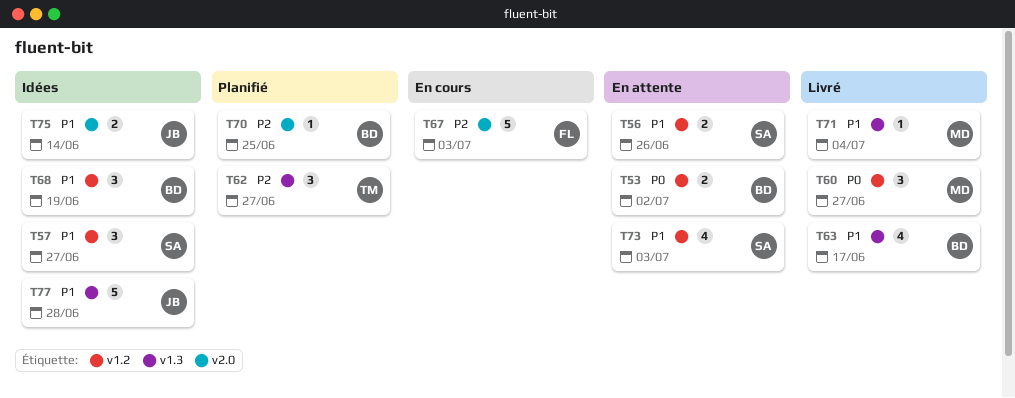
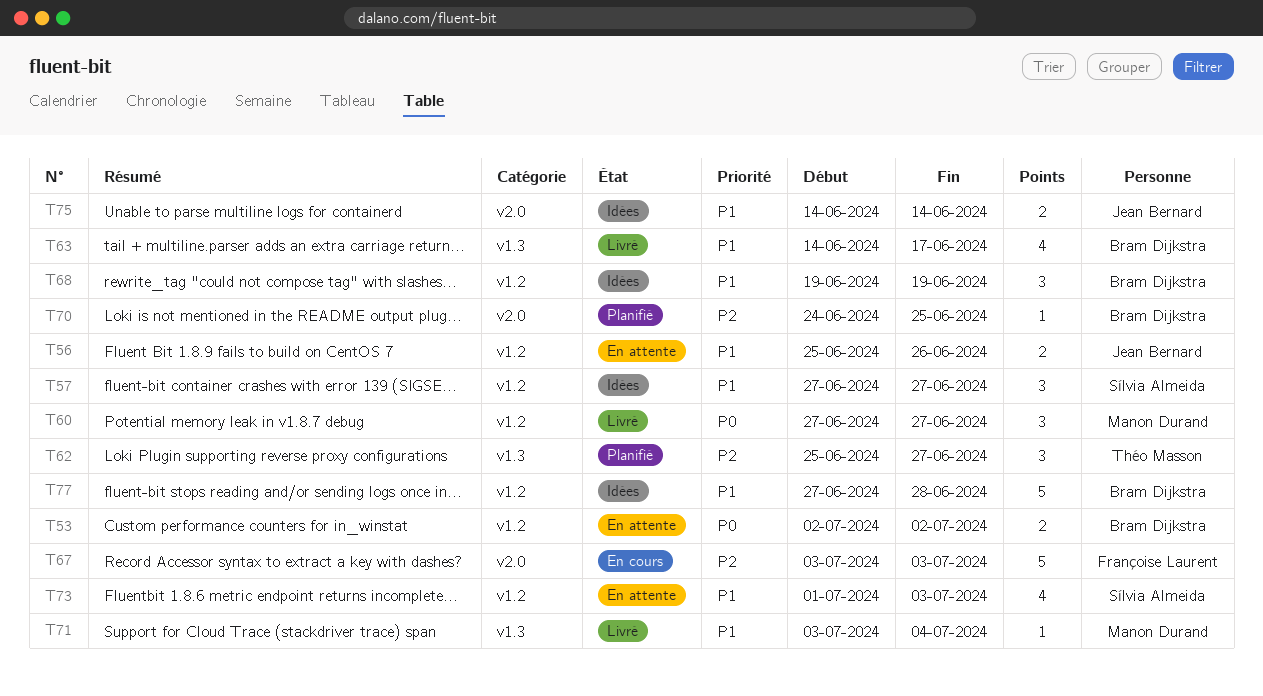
T56, owner: Sílvia Almeida -> Jean Bernard
T77, owner: Jean Bernard -> Bram Dijkstra
T77, label: v1.3 -> v1.2

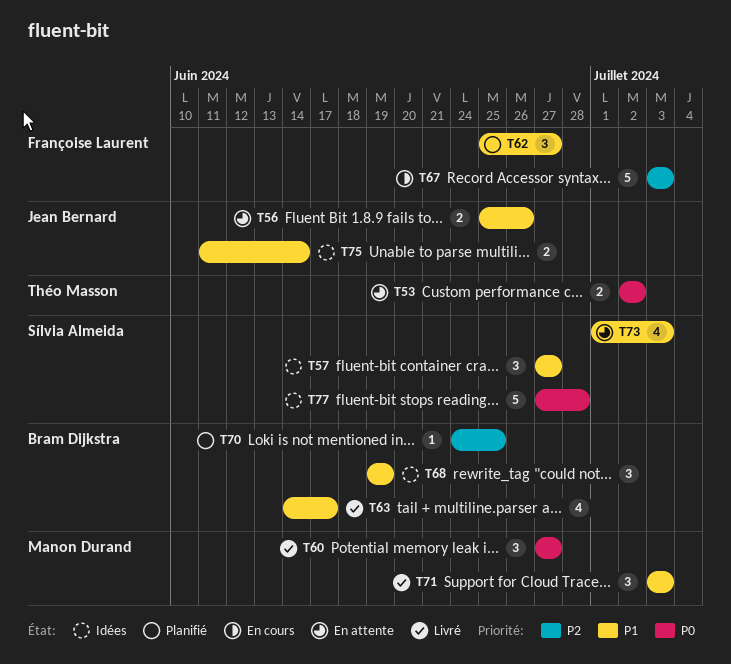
T53, owner: Bram Dijkstra -> Théo Masson
T62, owner: Théo Masson -> Françoise Laurent
T62, priority: P2 -> P1
T71, estimate: 1 -> 3
T71, due: Jul 4 -> Jul 3
T75, start: Jun 14 -> Jun 11
T77, owner: Bram Dijkstra -> Sílvia Almeida
T77, priority: P1 -> P0

